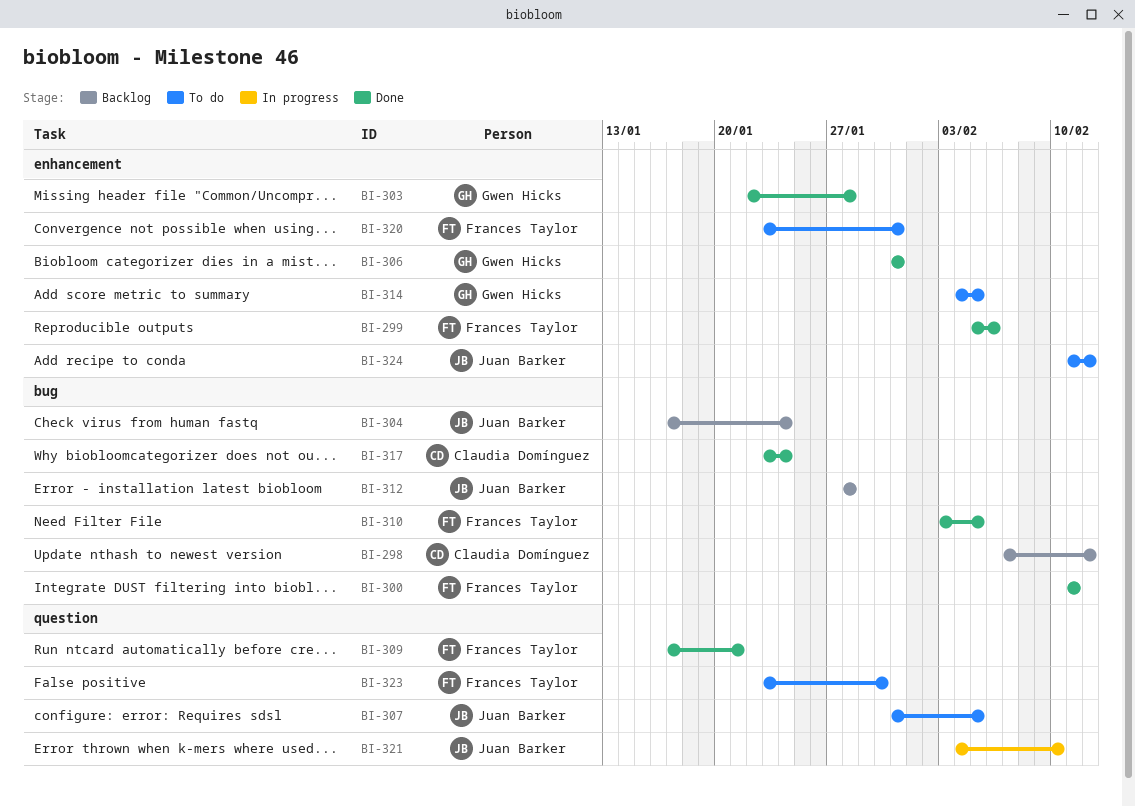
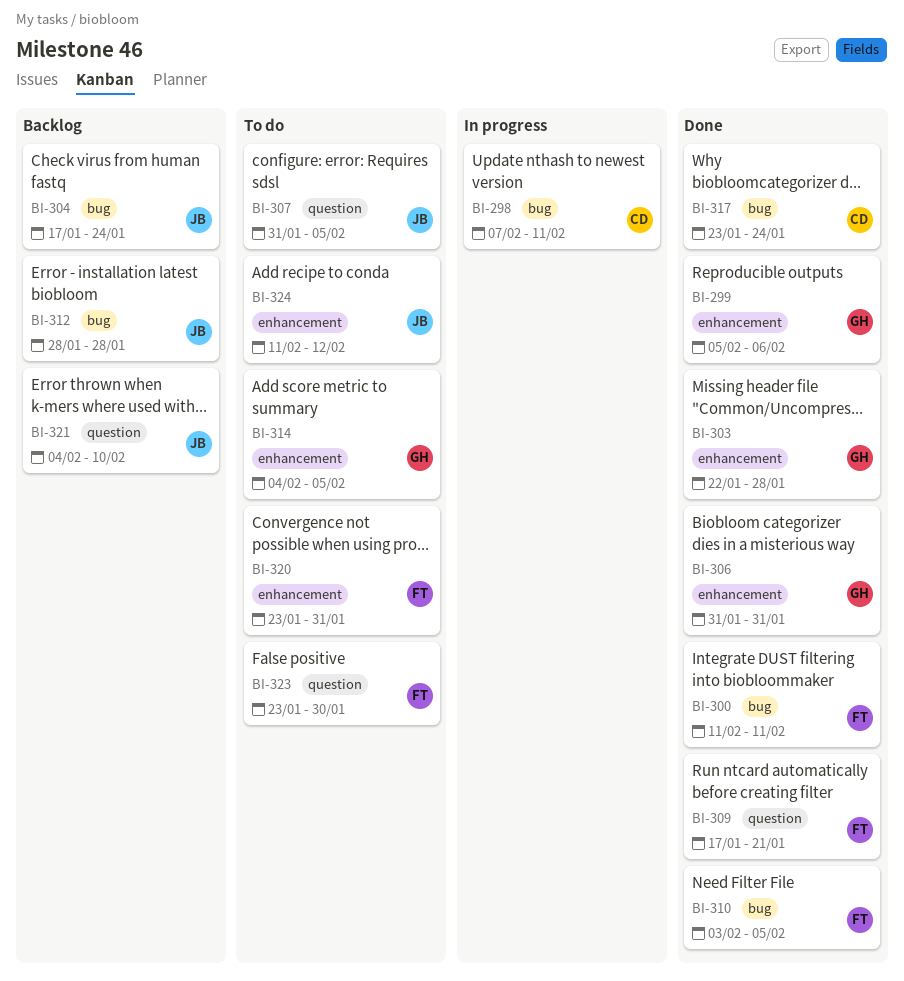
BI-298, status: Backlog -> In progress
BI-298, due: Feb 12 -> Feb 11
BI-299, owner: Frances Taylor -> Gwen Hicks
BI-321, status: In progress -> Backlog

